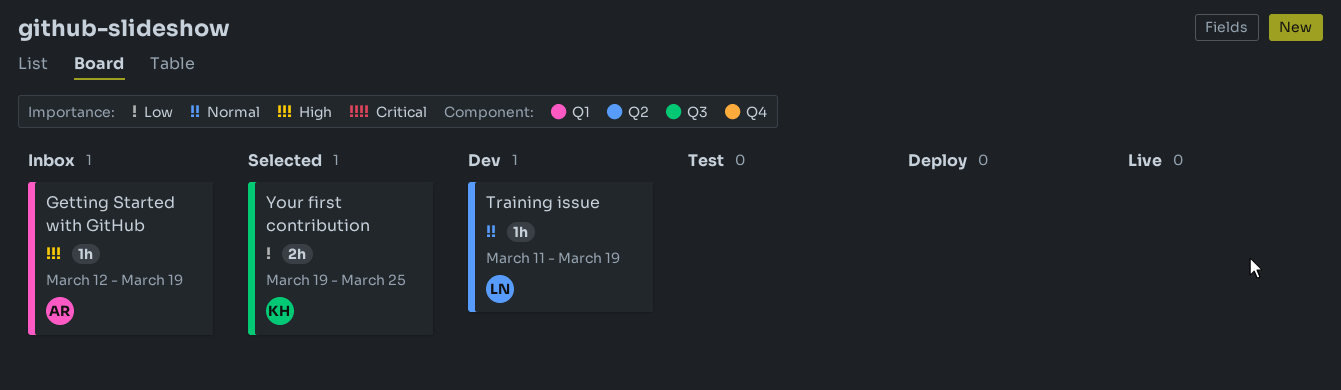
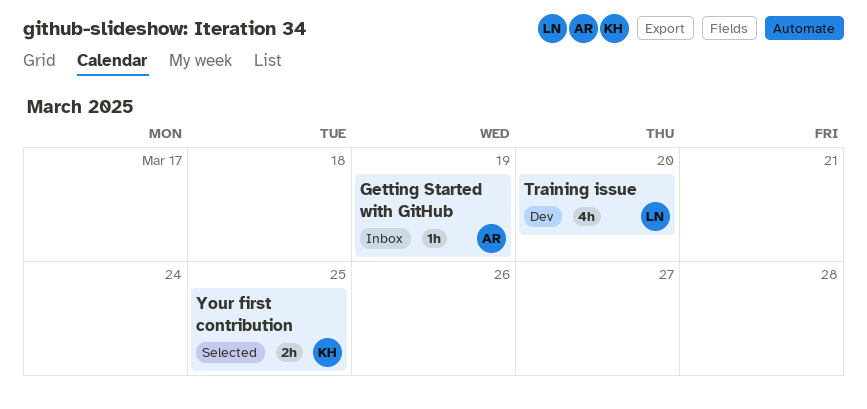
Training issue, estimate: 1h -> 4h
Training issue, due: Mar 19 -> Mar 20

